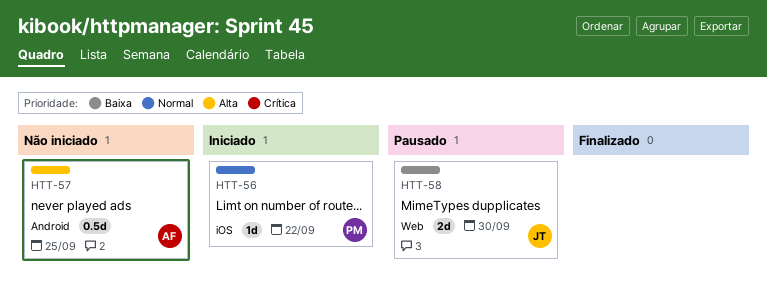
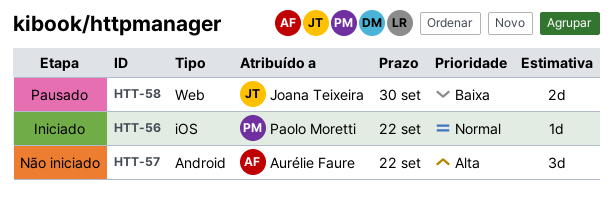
HTT-57, estimate: 0.5d -> 3d
HTT-57, due: Sep 25 -> Sep 22

